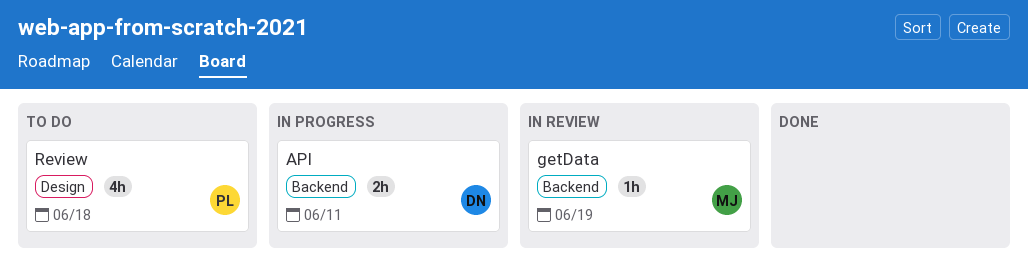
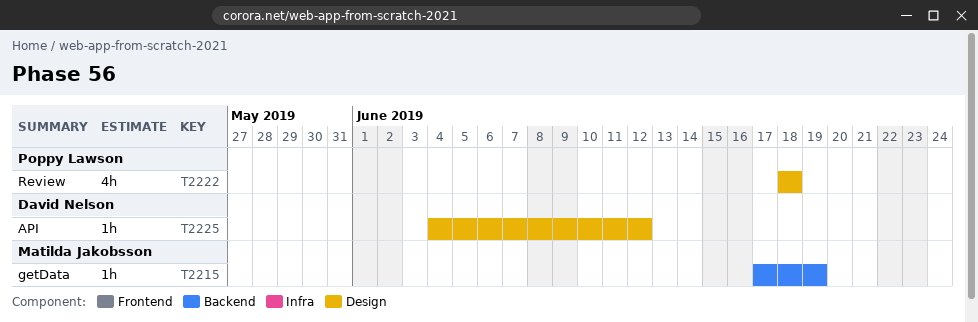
API, label: Backend -> Design
API, estimate: 2h -> 1h
API, due: Jun 11 -> Jun 12

